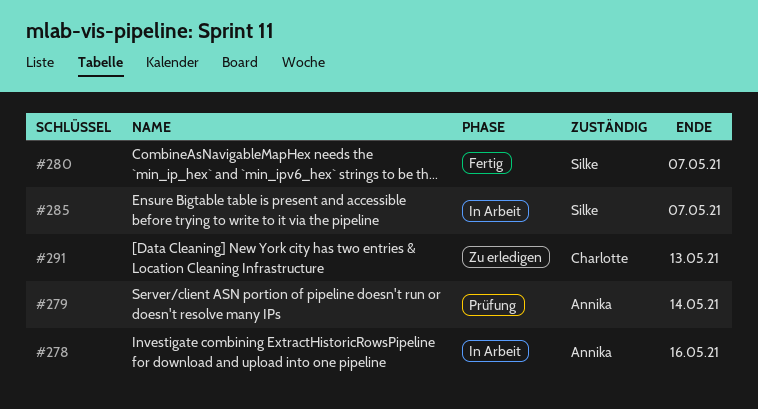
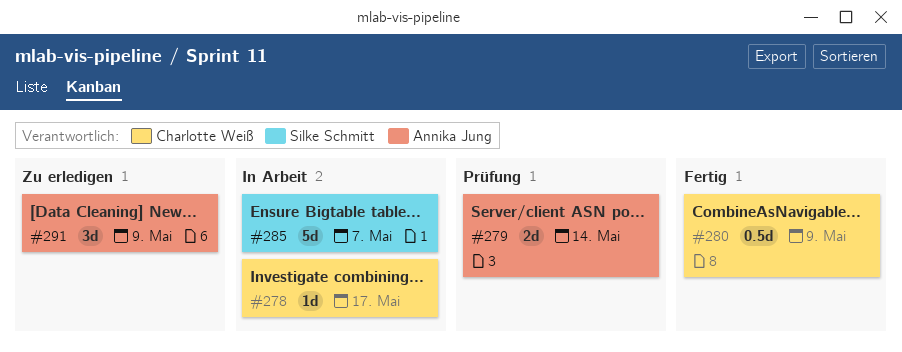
#278, owner: Annika Jung -> Charlotte Weiß
#278, due: May 16 -> May 17
#280, owner: Silke Schmitt -> Charlotte Weiß
#280, due: May 7 -> May 9
#291, owner: Charlotte Weiß -> Annika Jung
#291, due: May 13 -> May 9

